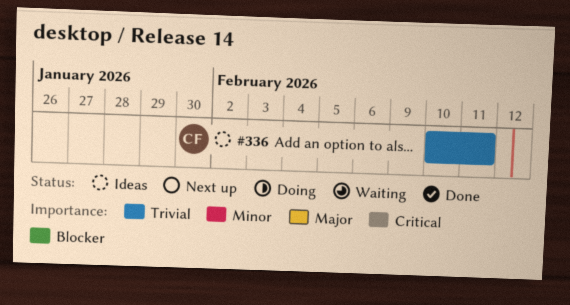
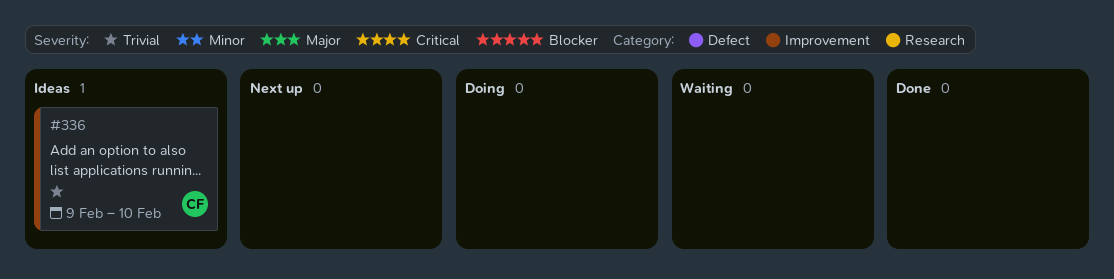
#336, start: Feb 10 -> Feb 9
#336, due: Feb 11 -> Feb 10

